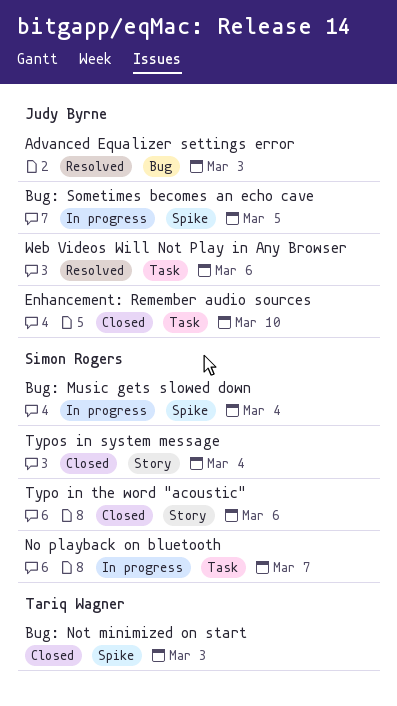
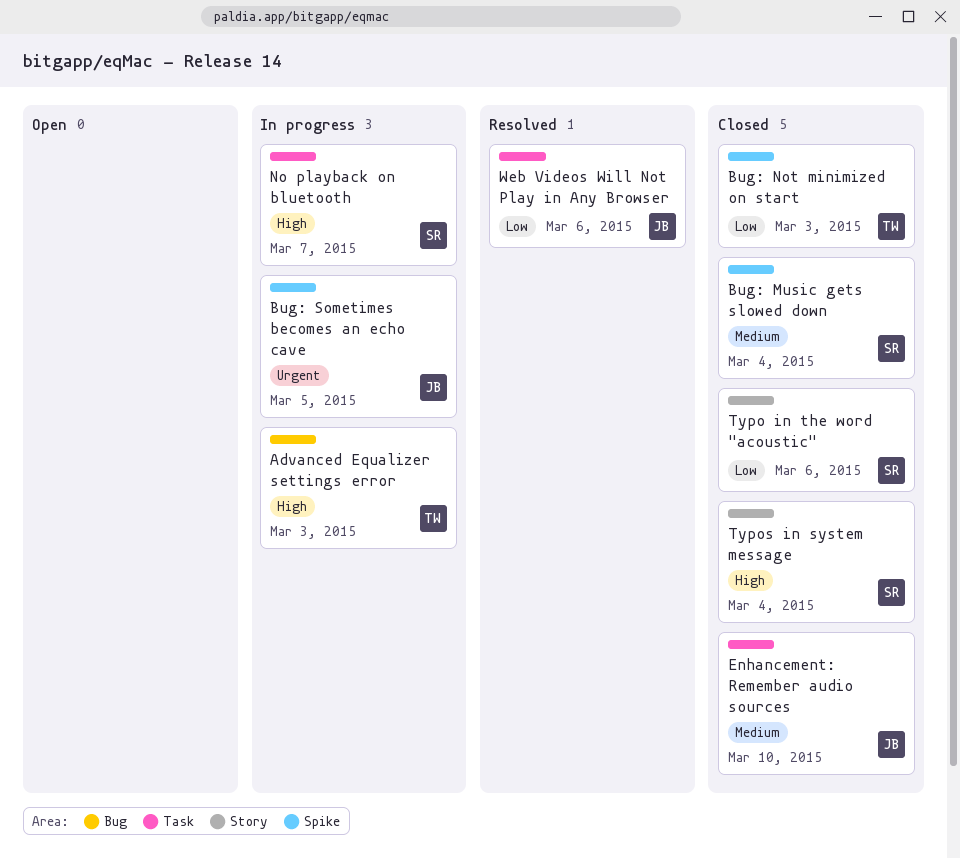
Advanced Equalizer settings error, status: Resolved -> In progress
Advanced Equalizer settings error, owner: Judy Byrne -> Tariq Wagner
Bug: Music gets slowed down, status: In progress -> Closed

